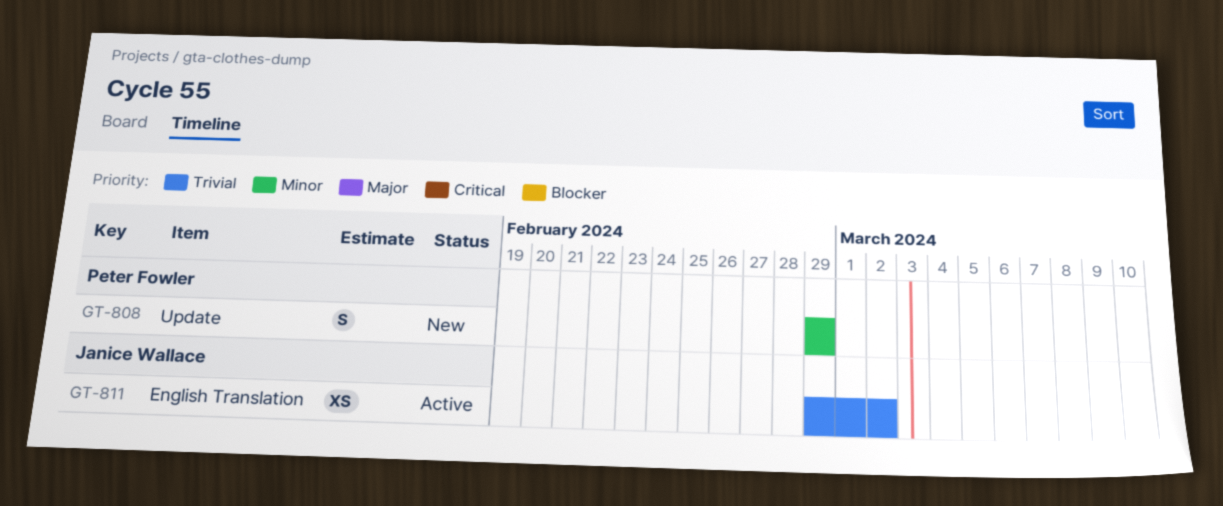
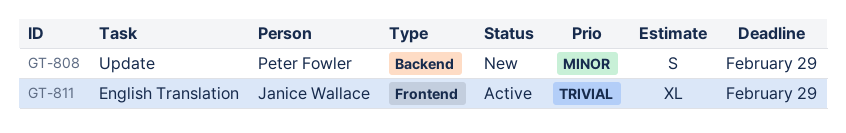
GT-811, estimate: XS -> XL
GT-811, due: Mar 2 -> Feb 29

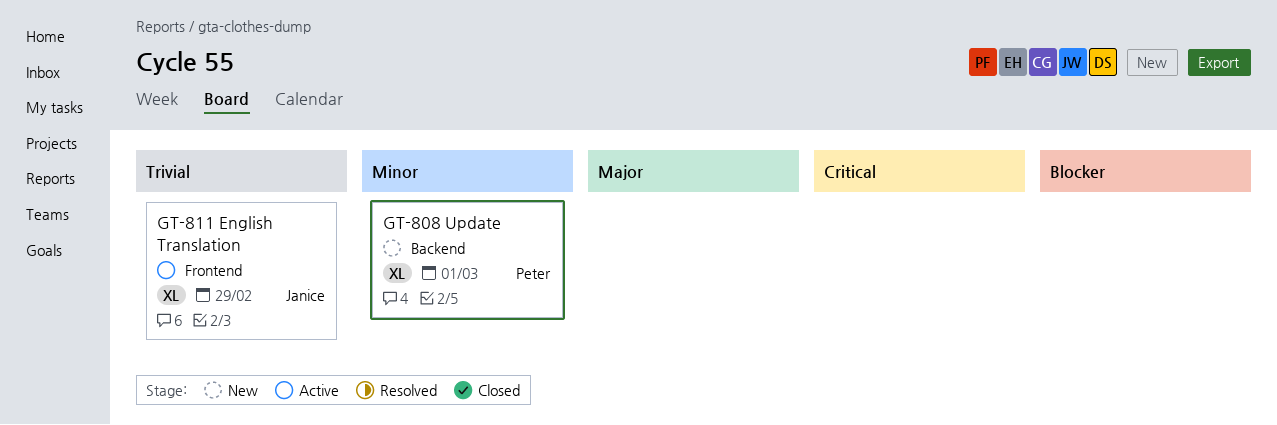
GT-808, estimate: S -> XL
GT-808, due: Feb 29 -> Mar 1

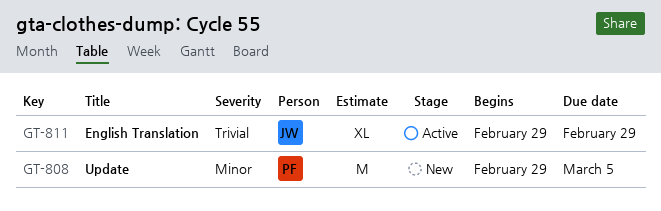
GT-808, estimate: XL -> M
GT-808, due: Mar 1 -> Mar 5

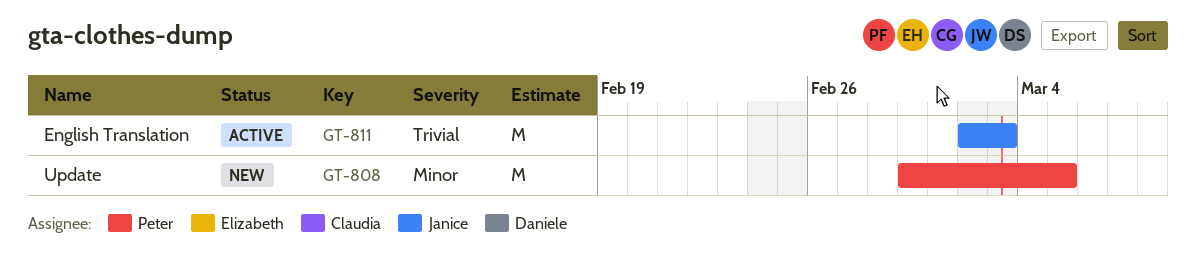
GT-811, estimate: XL -> M
GT-811, start: Feb 29 -> Mar 2
GT-811, due: Feb 29 -> Mar 3

